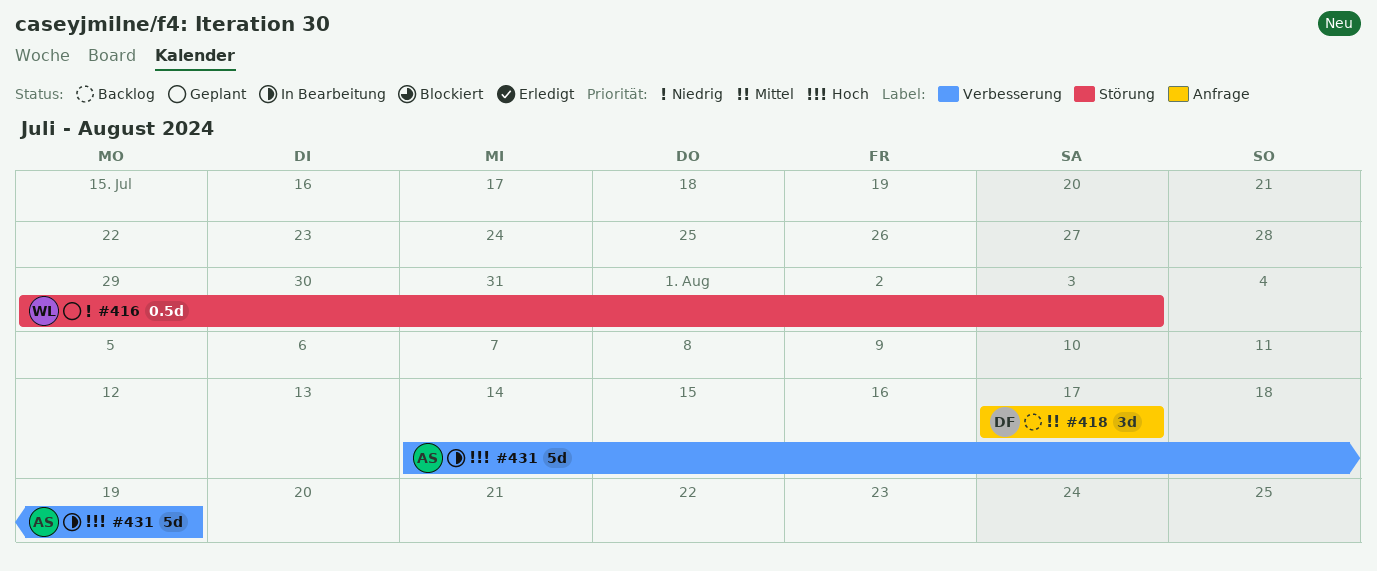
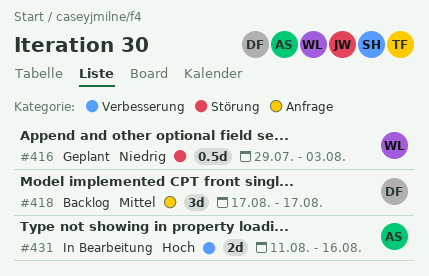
#431, estimate: 5d -> 2d
#431, start: Aug 14 -> Aug 11
#431, due: Aug 19 -> Aug 16

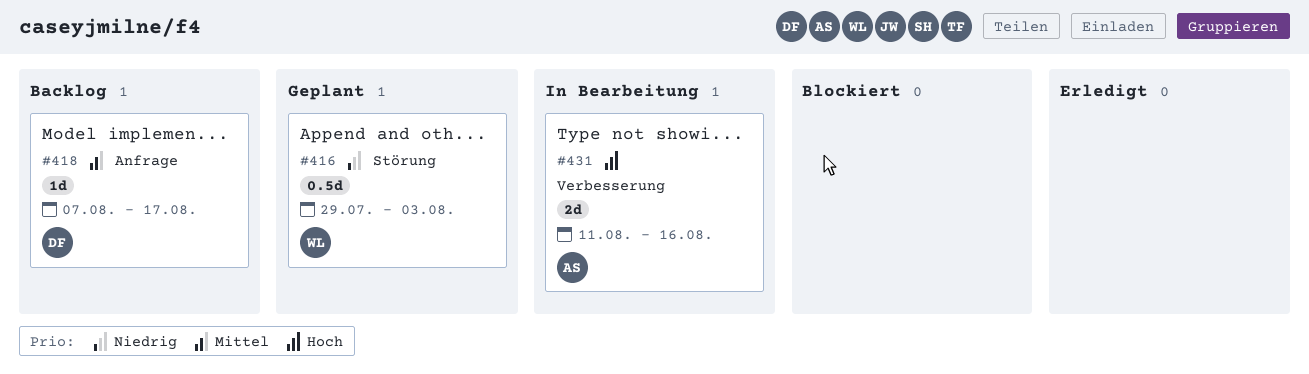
#418, estimate: 3d -> 1d
#418, start: Aug 17 -> Aug 7

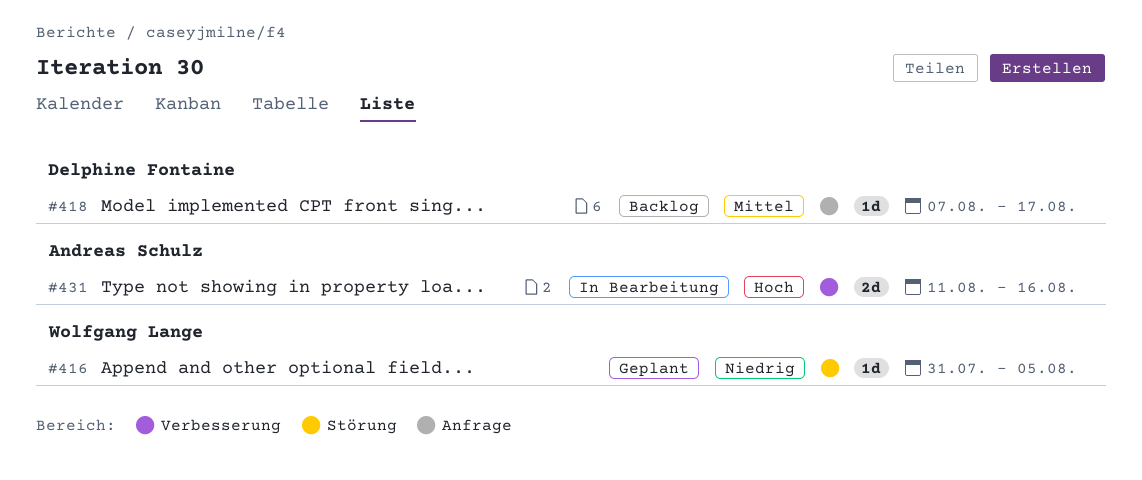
#416, estimate: 0.5d -> 1d
#416, start: Jul 29 -> Jul 31
#416, due: Aug 3 -> Aug 5

